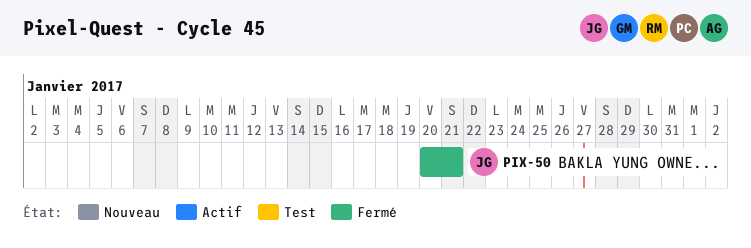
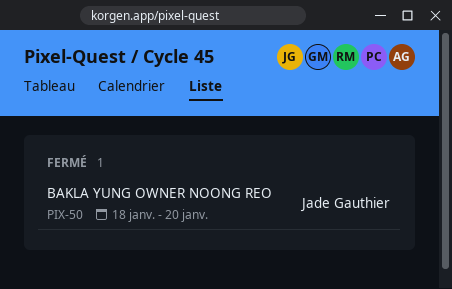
PIX-50, start: Jan 20 -> Jan 18
PIX-50, due: Jan 21 -> Jan 20

